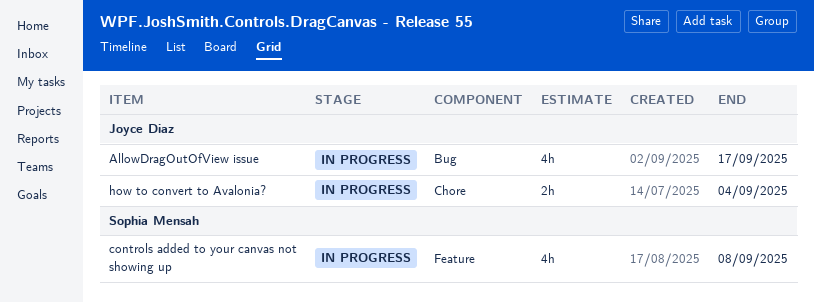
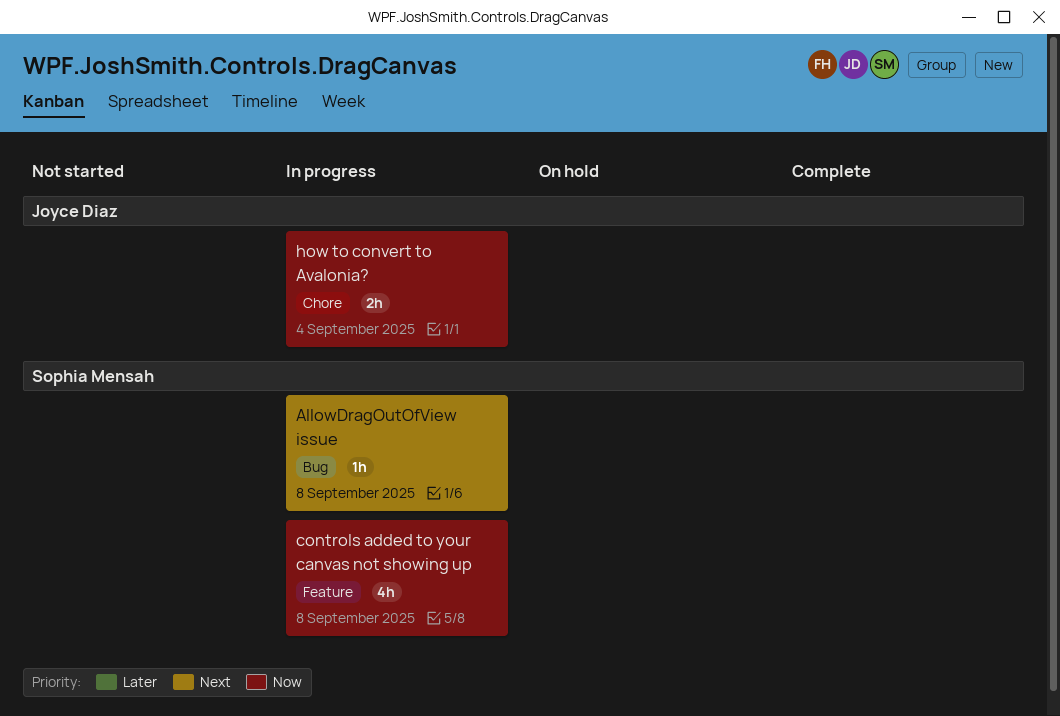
AllowDragOutOfView issue, owner: Joyce Diaz -> Sophia Mensah
AllowDragOutOfView issue, estimate: 4h -> 1h
AllowDragOutOfView issue, due: Sep 17 -> Sep 8

